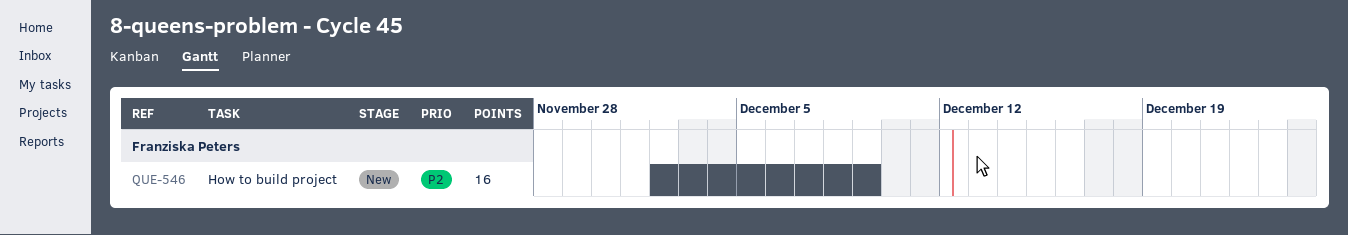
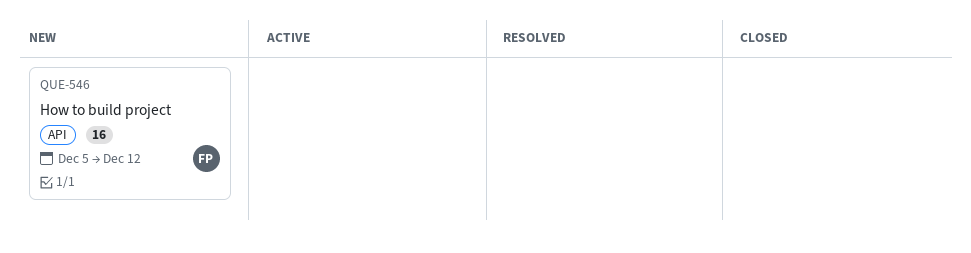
QUE-546, start: Dec 2 -> Dec 5
QUE-546, due: Dec 9 -> Dec 12

